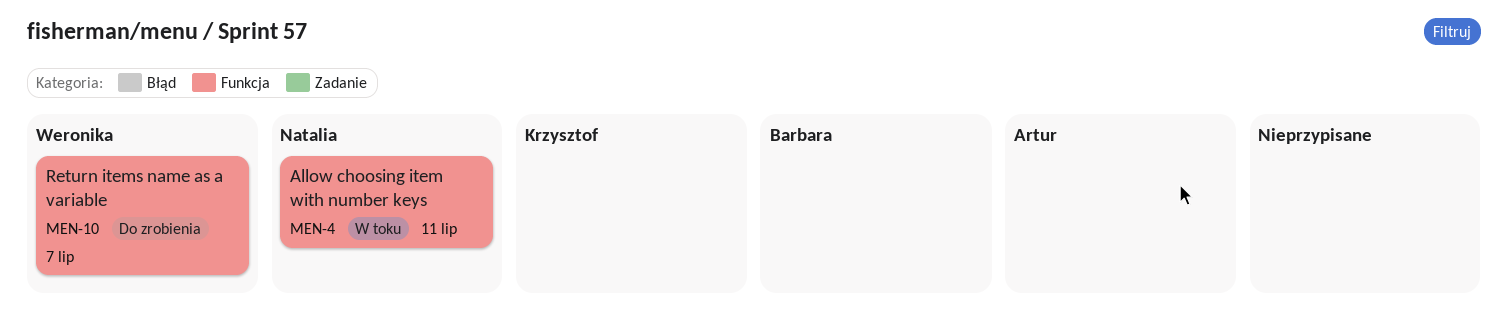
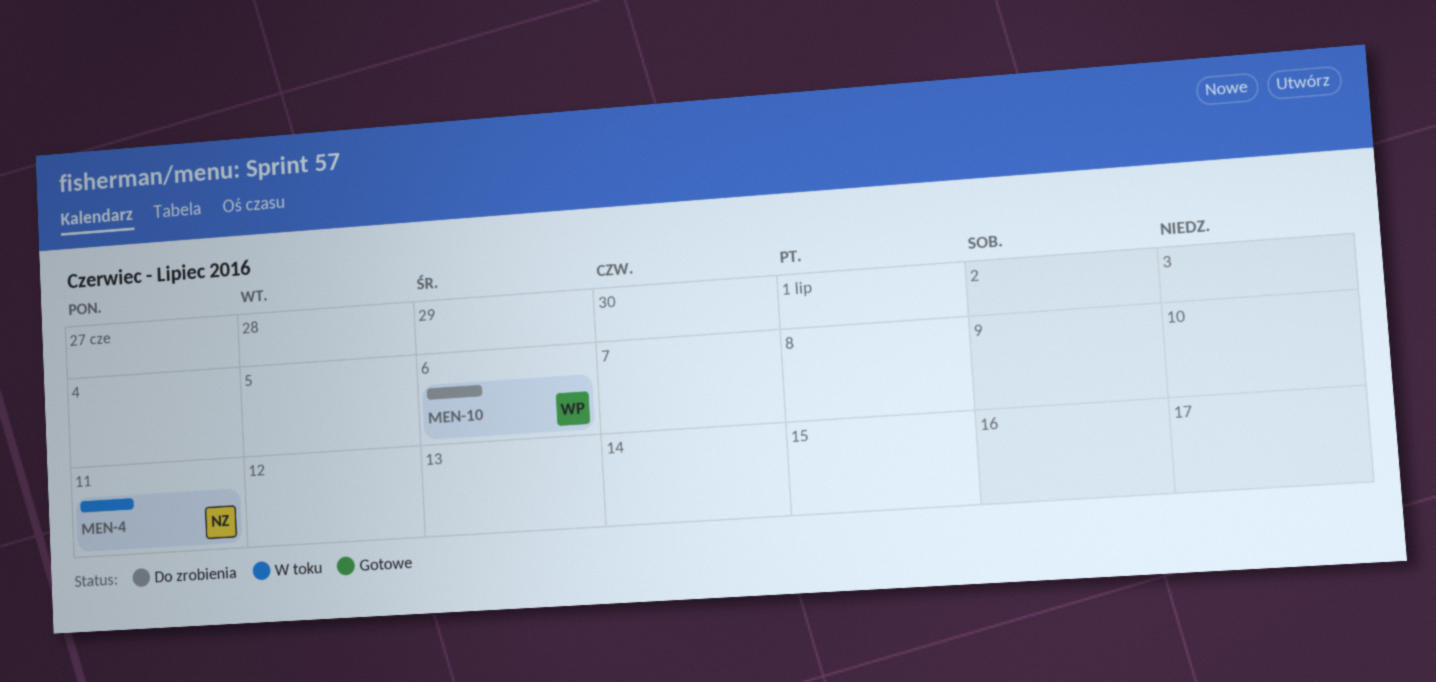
MEN-10, due: Jul 7 -> Jul 6

